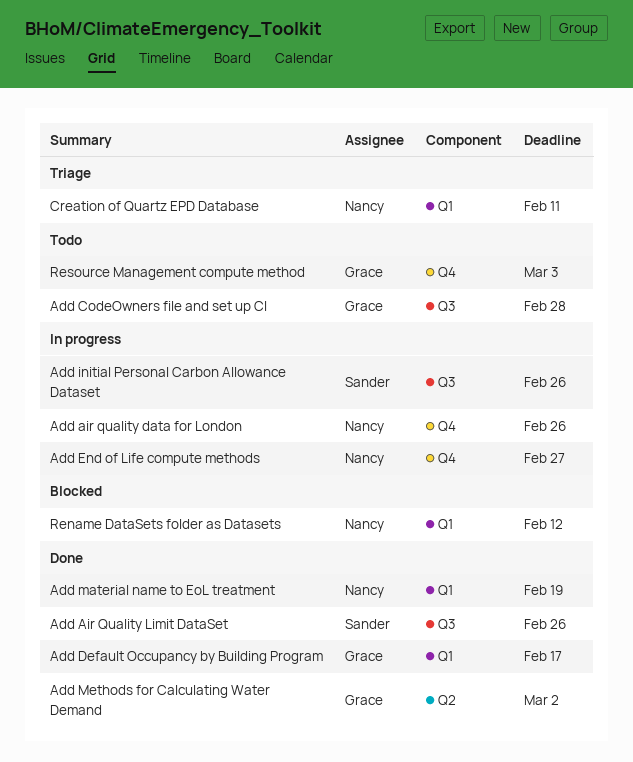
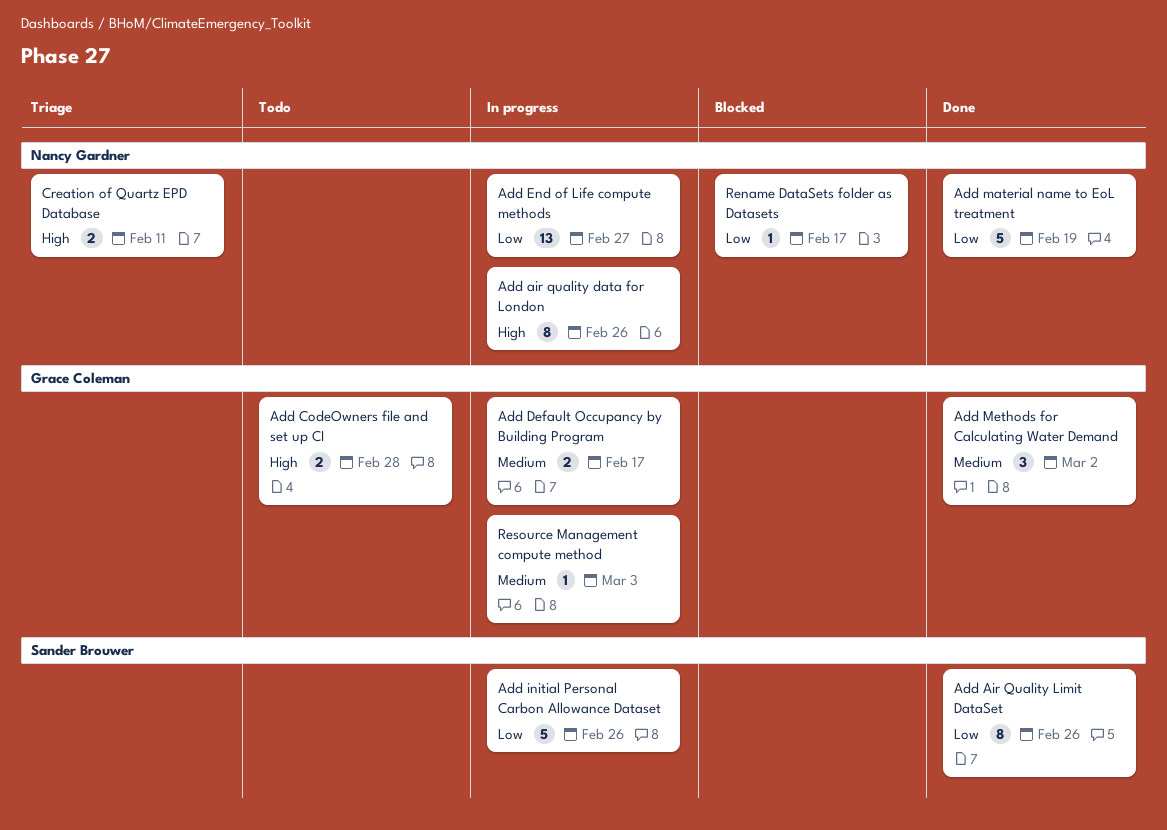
Add Default Occupancy by Building Program, status: Done -> In progress
Rename DataSets folder as Datasets, due: Feb 12 -> Feb 17
Resource Management compute method, status: Todo -> In progress

